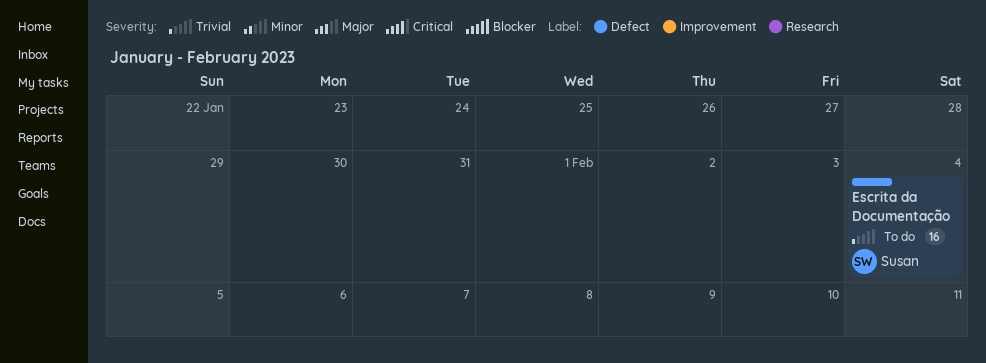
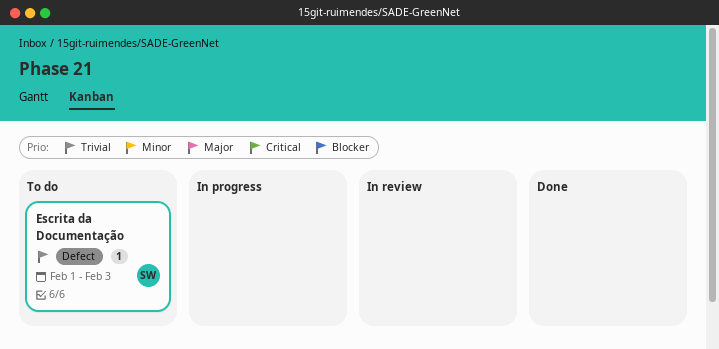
Escrita da Documentação, estimate: 16 -> 1
Escrita da Documentação, due: Feb 4 -> Feb 3

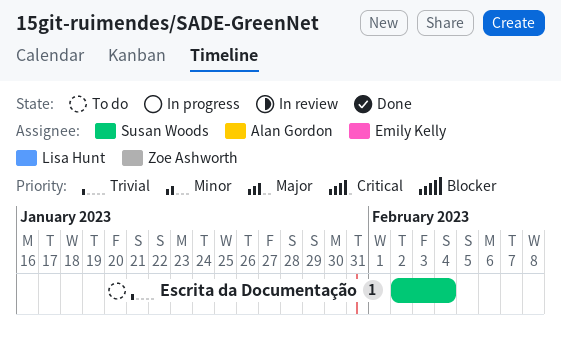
Escrita da Documentação, start: Feb 1 -> Feb 2
Escrita da Documentação, due: Feb 3 -> Feb 4

